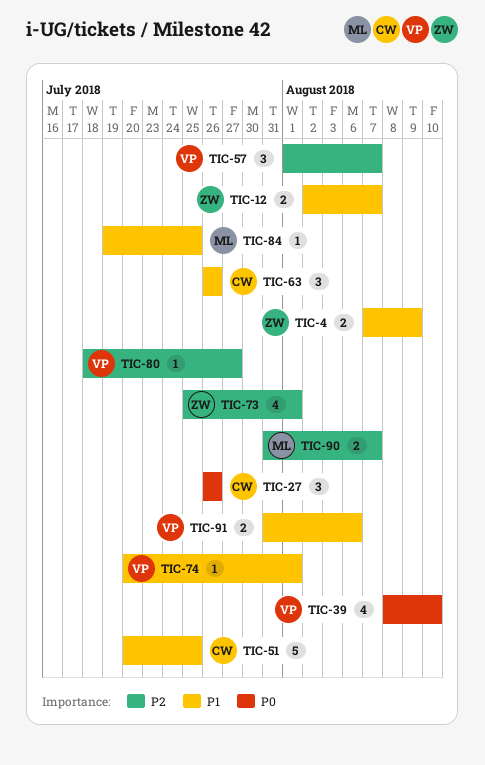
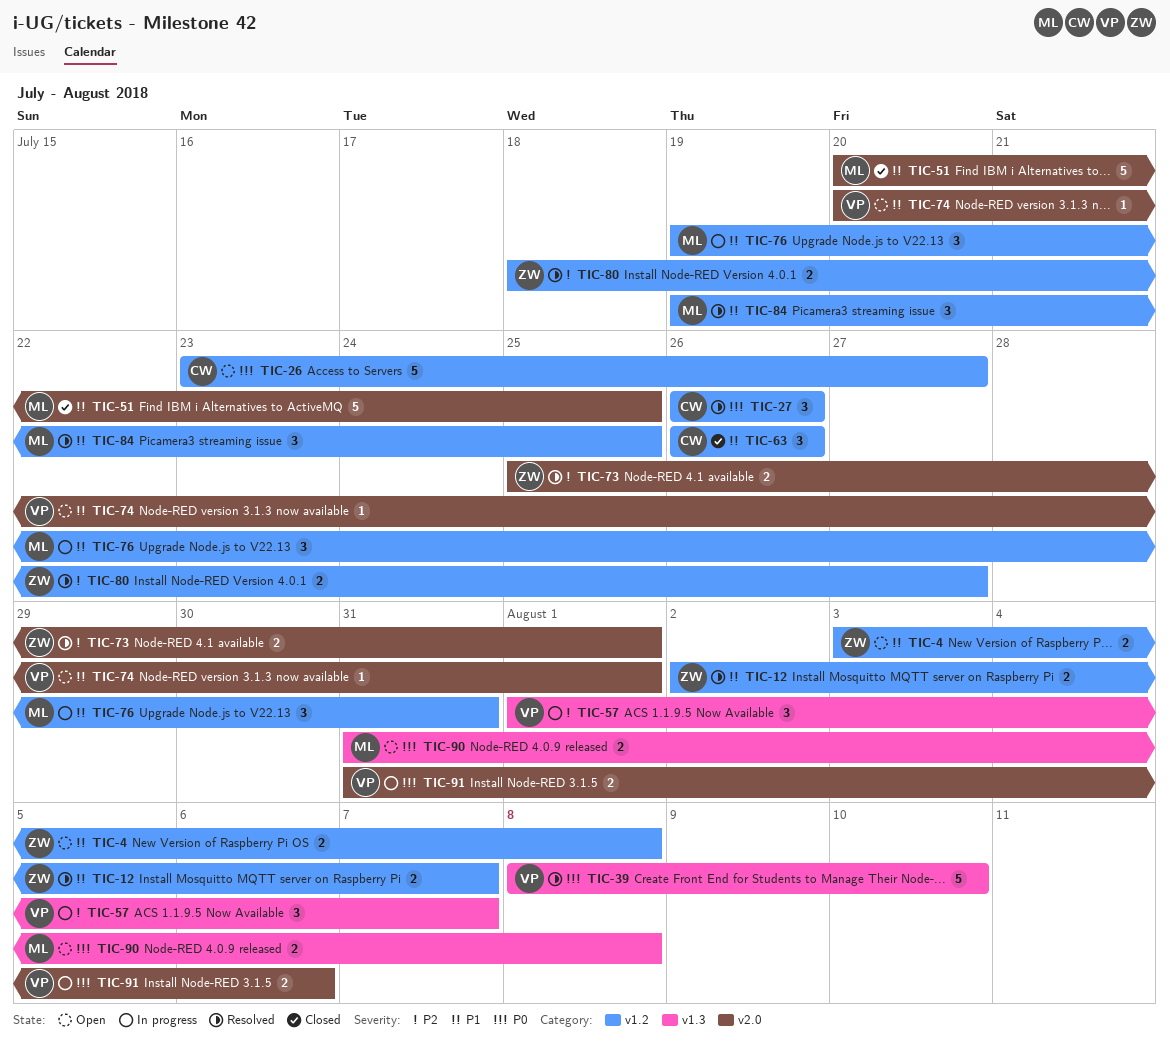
TIC-4, start: Aug 7 -> Aug 3
TIC-4, due: Aug 9 -> Aug 8
TIC-26: none -> present
TIC-39, estimate: 4 -> 5
TIC-51, owner: CW -> ML
TIC-73, estimate: 4 -> 2
TIC-76: none -> present
TIC-80, owner: VP -> ZW
TIC-80, estimate: 1 -> 2
TIC-84, estimate: 1 -> 3
TIC-90, priority: P2 -> P0
TIC-90, due: Aug 7 -> Aug 8
TIC-91, priority: P1 -> P0

